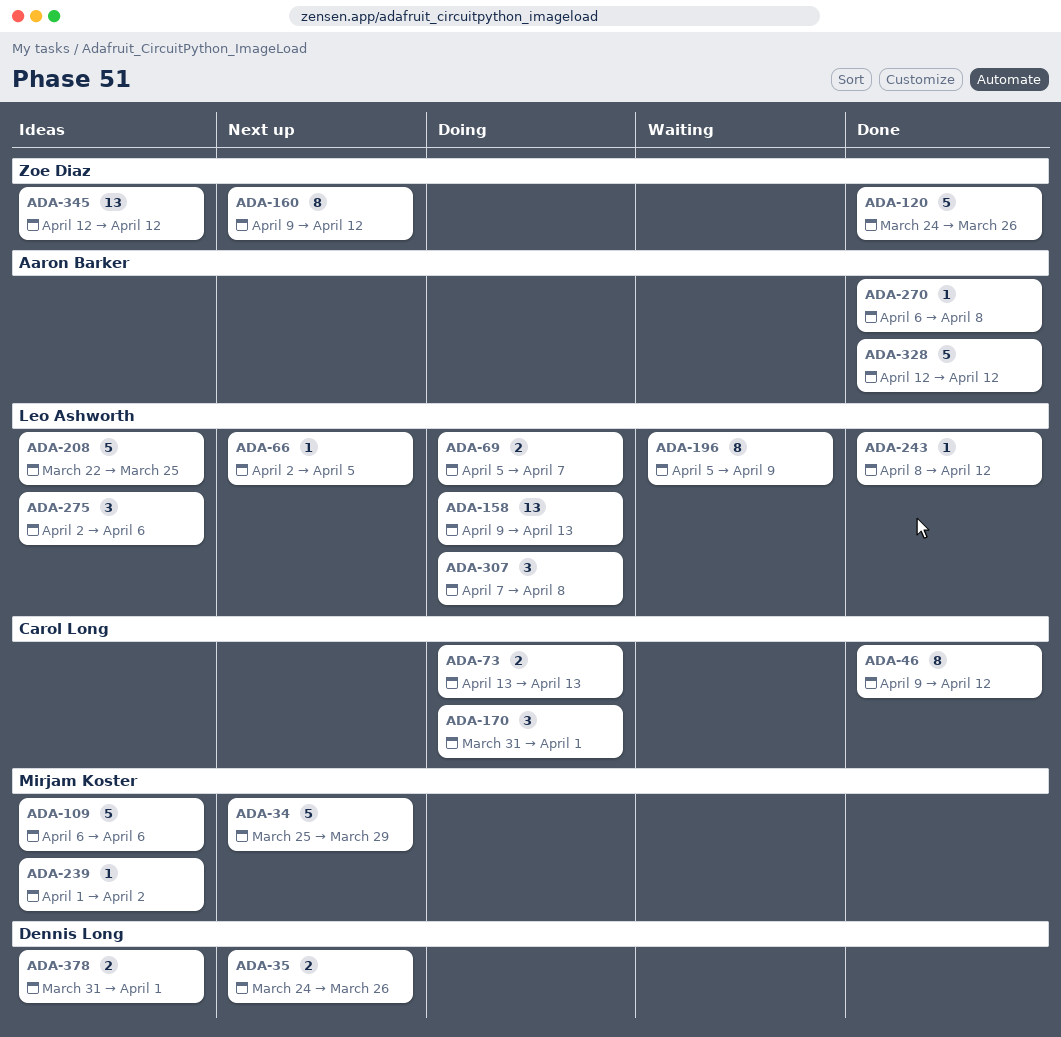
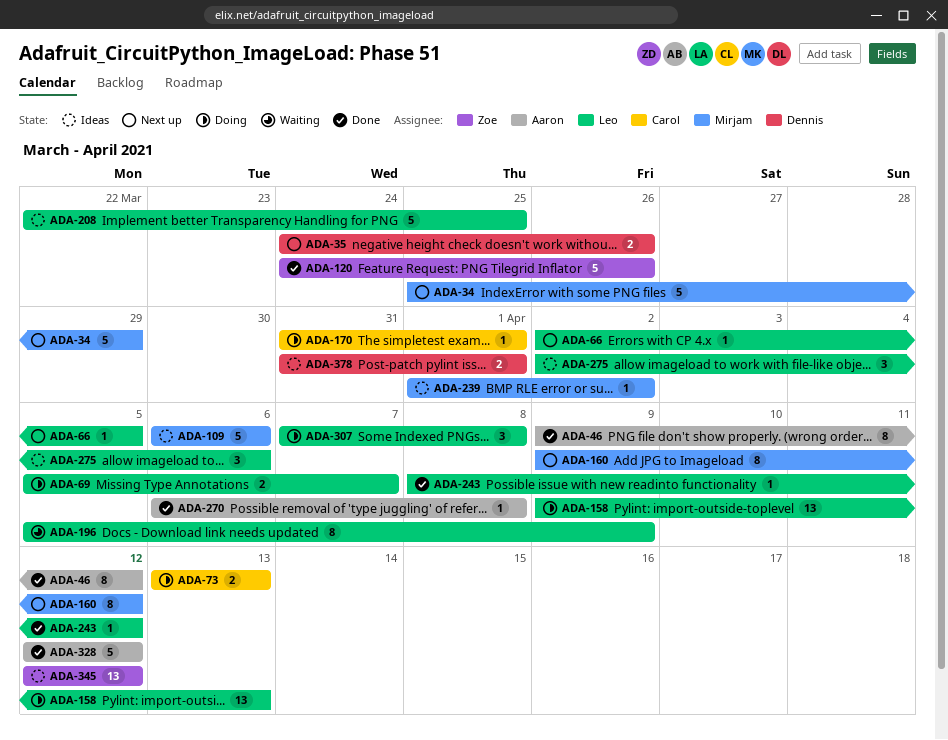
ADA-46, owner: Carol Long -> Aaron Barker
ADA-160, owner: Zoe Diaz -> Mirjam Koster
ADA-170, estimate: 3 -> 1

